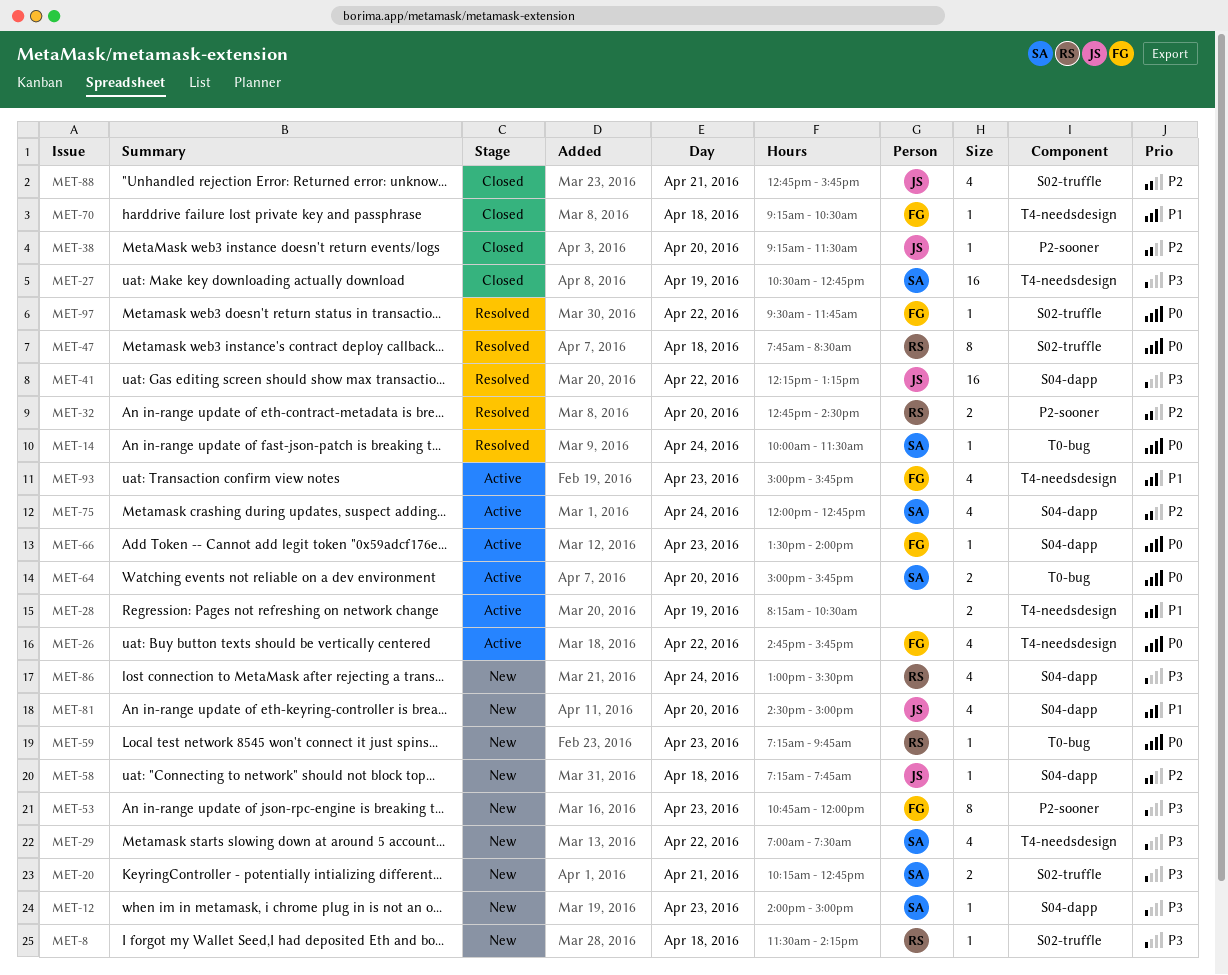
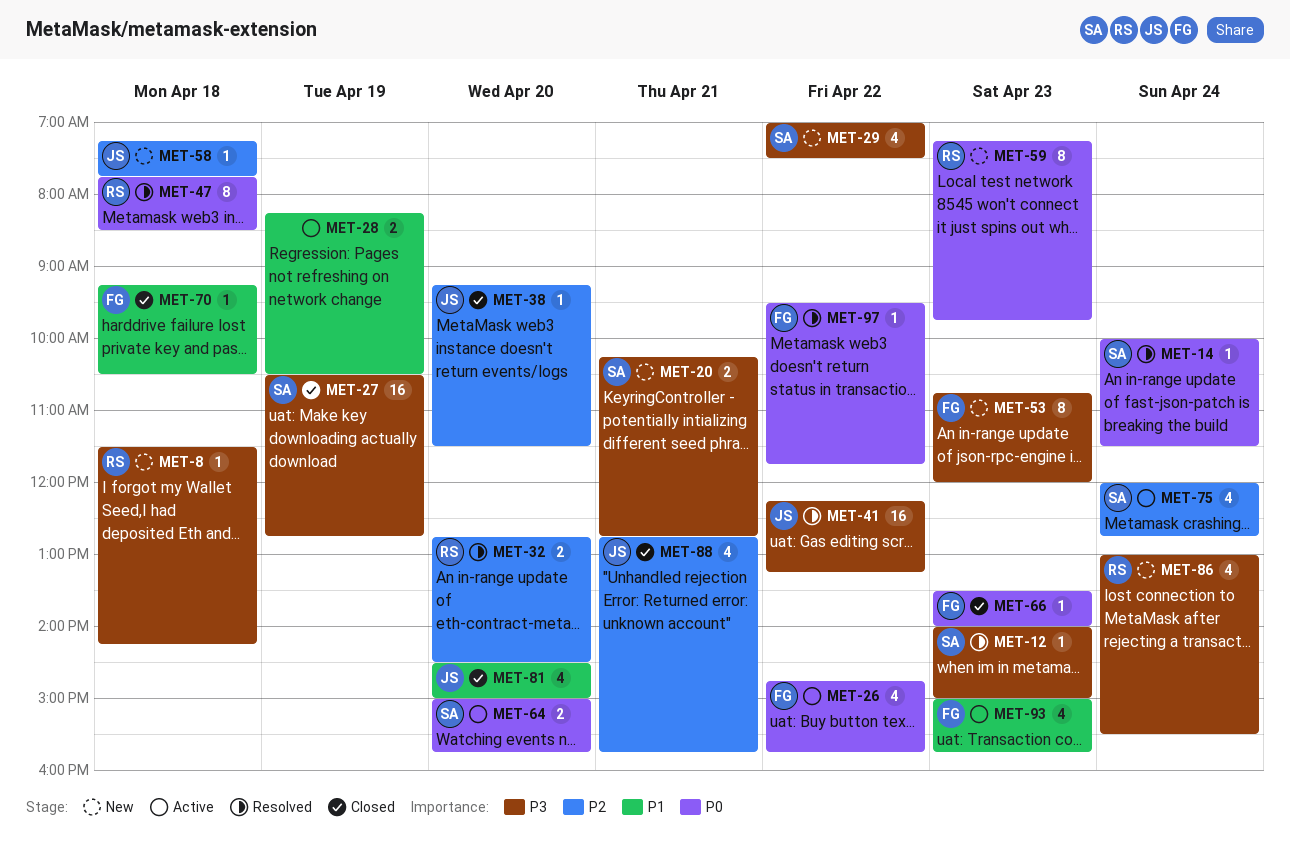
MET-12, status: New -> Resolved
MET-59, estimate: 1 -> 8
MET-66, status: Active -> Closed
MET-81, status: New -> Closed

